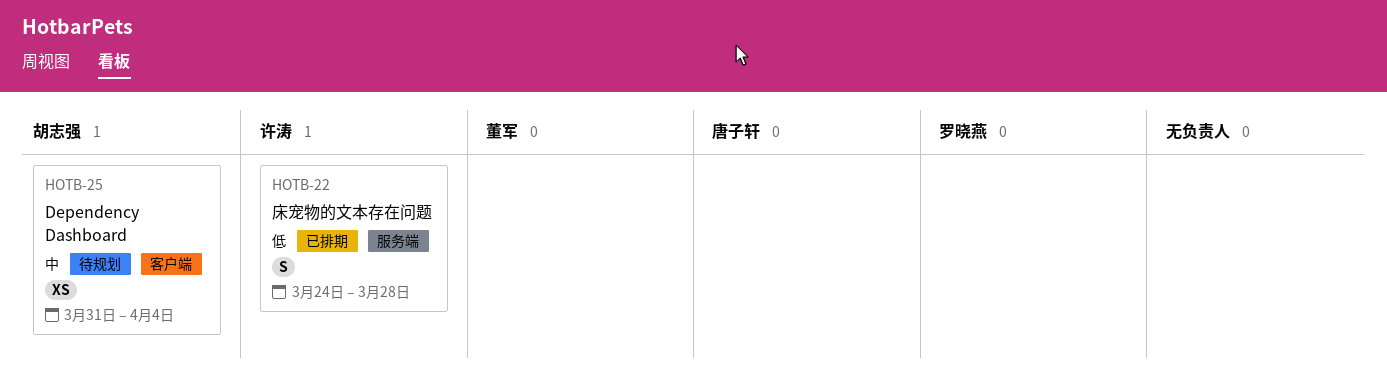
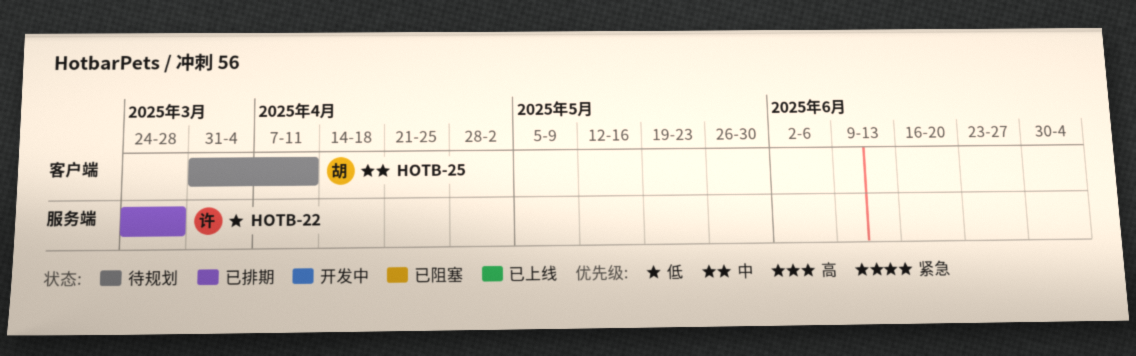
HOTB-25, due: Apr 4 -> Apr 11

